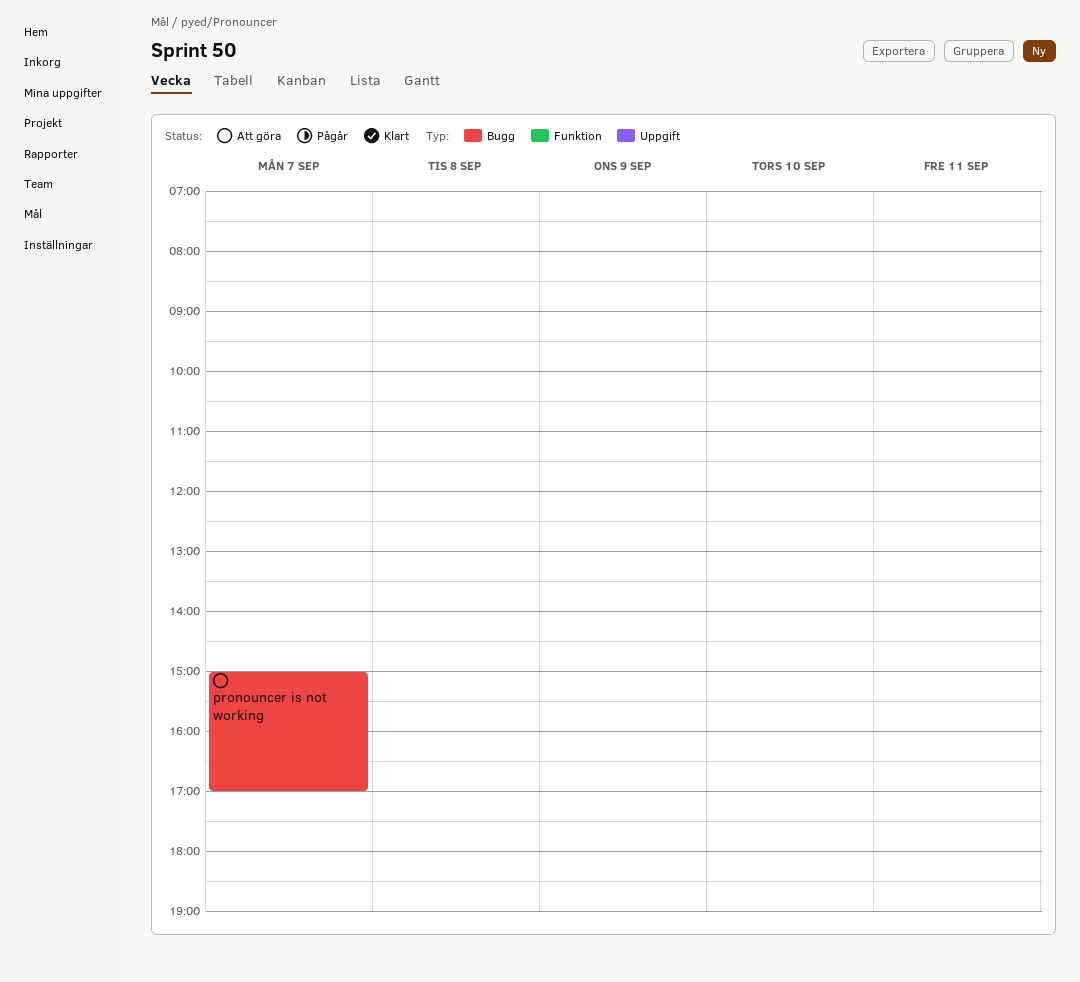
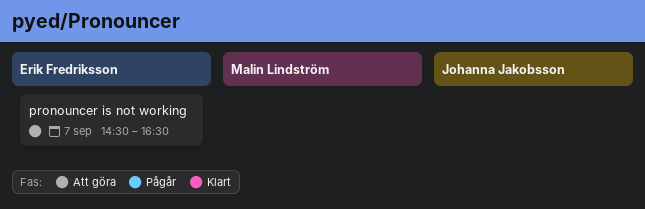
pronouncer is not working, begins: 15:00 -> 14:30
pronouncer is not working, ends: 17:00 -> 16:30

